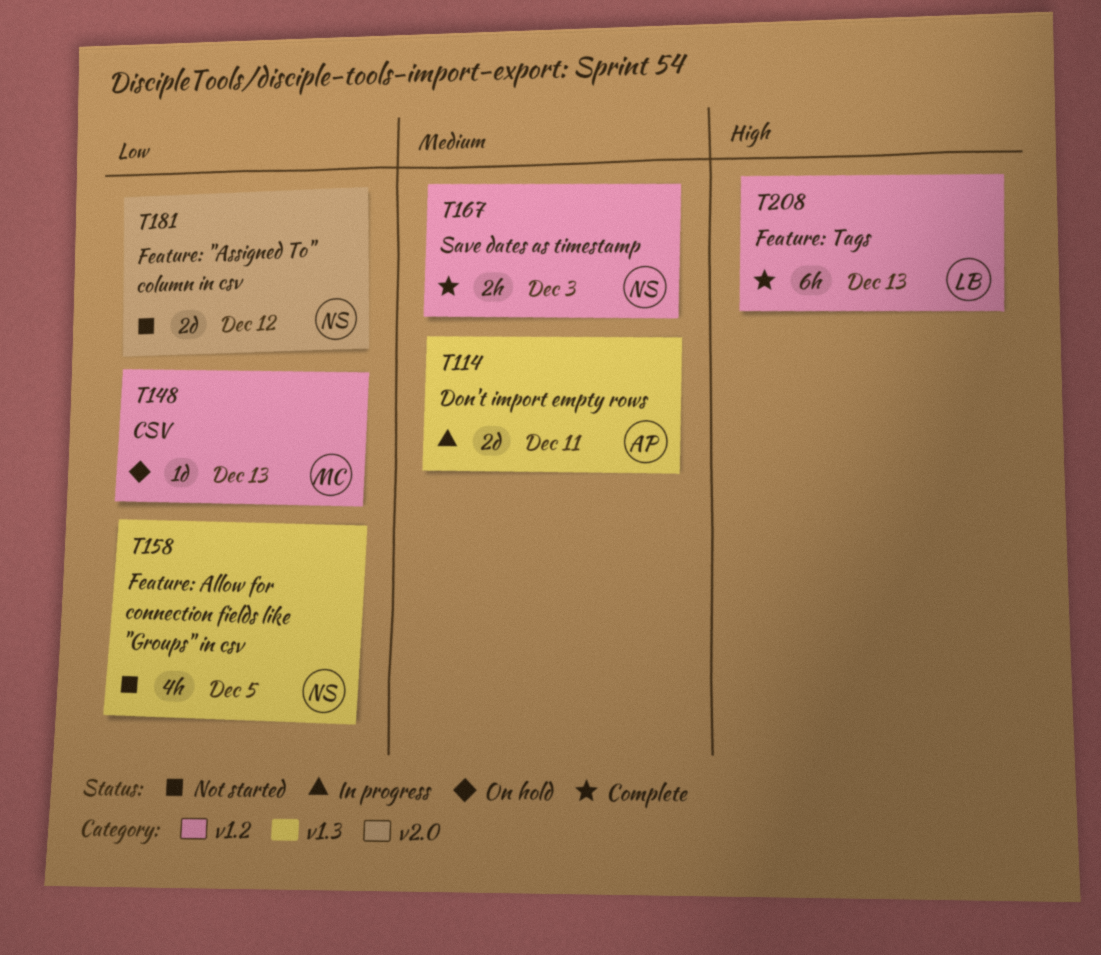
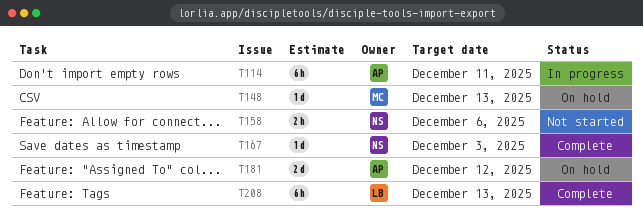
T114, estimate: 2d -> 6h
T158, estimate: 4h -> 2h
T158, due: Dec 5 -> Dec 6
T167, estimate: 2h -> 1d
T181, status: Not started -> On hold
T181, owner: NS -> AP

